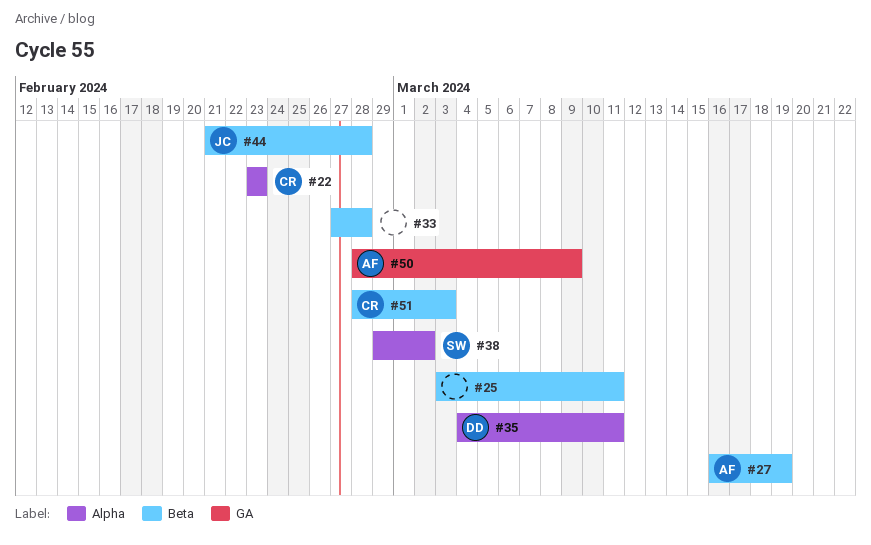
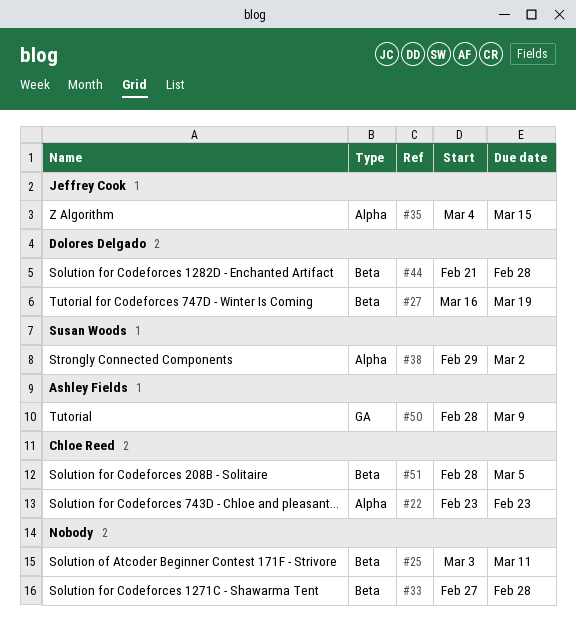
#27, owner: Ashley Fields -> Dolores Delgado
#35, owner: Dolores Delgado -> Jeffrey Cook
#35, due: Mar 11 -> Mar 15
#44, owner: Jeffrey Cook -> Dolores Delgado
#51, due: Mar 3 -> Mar 5

